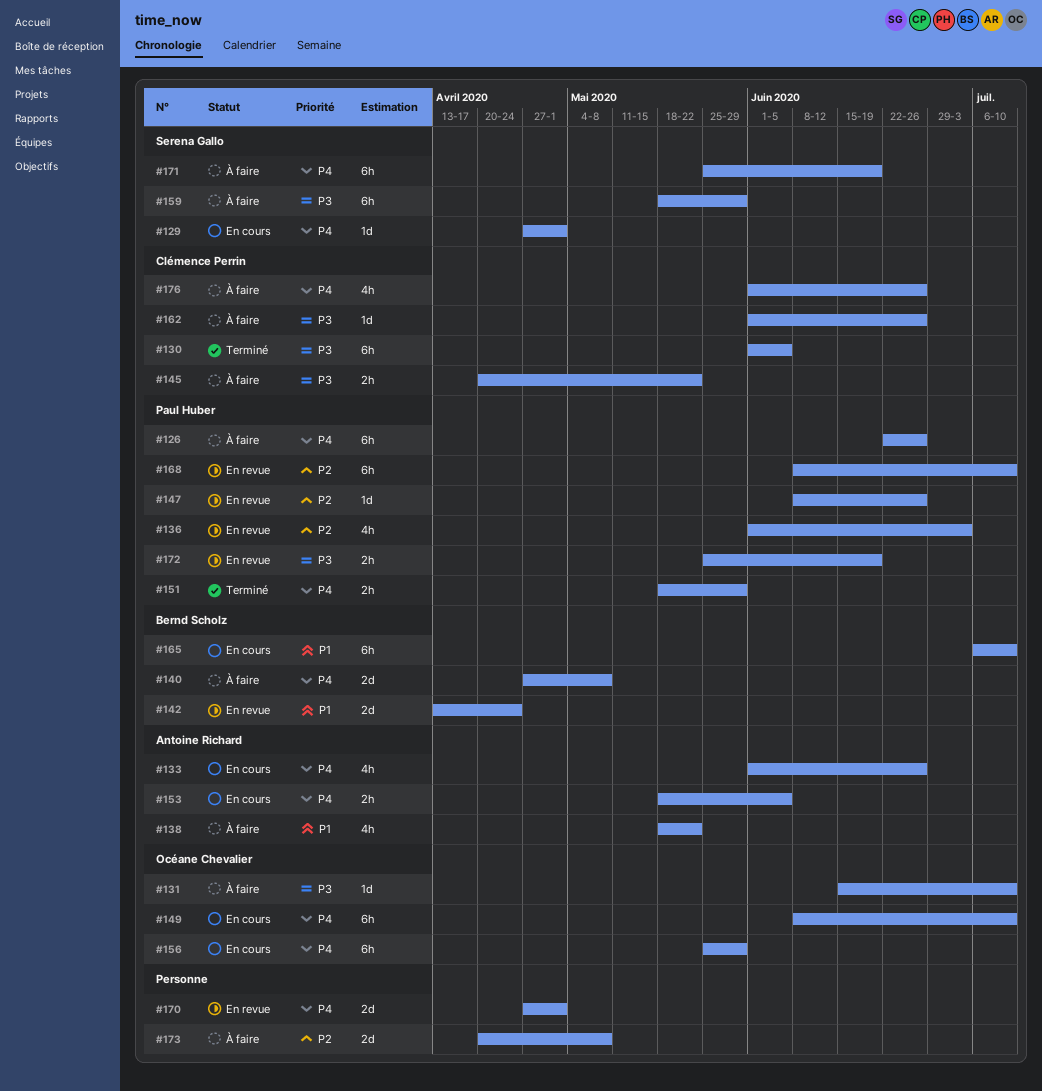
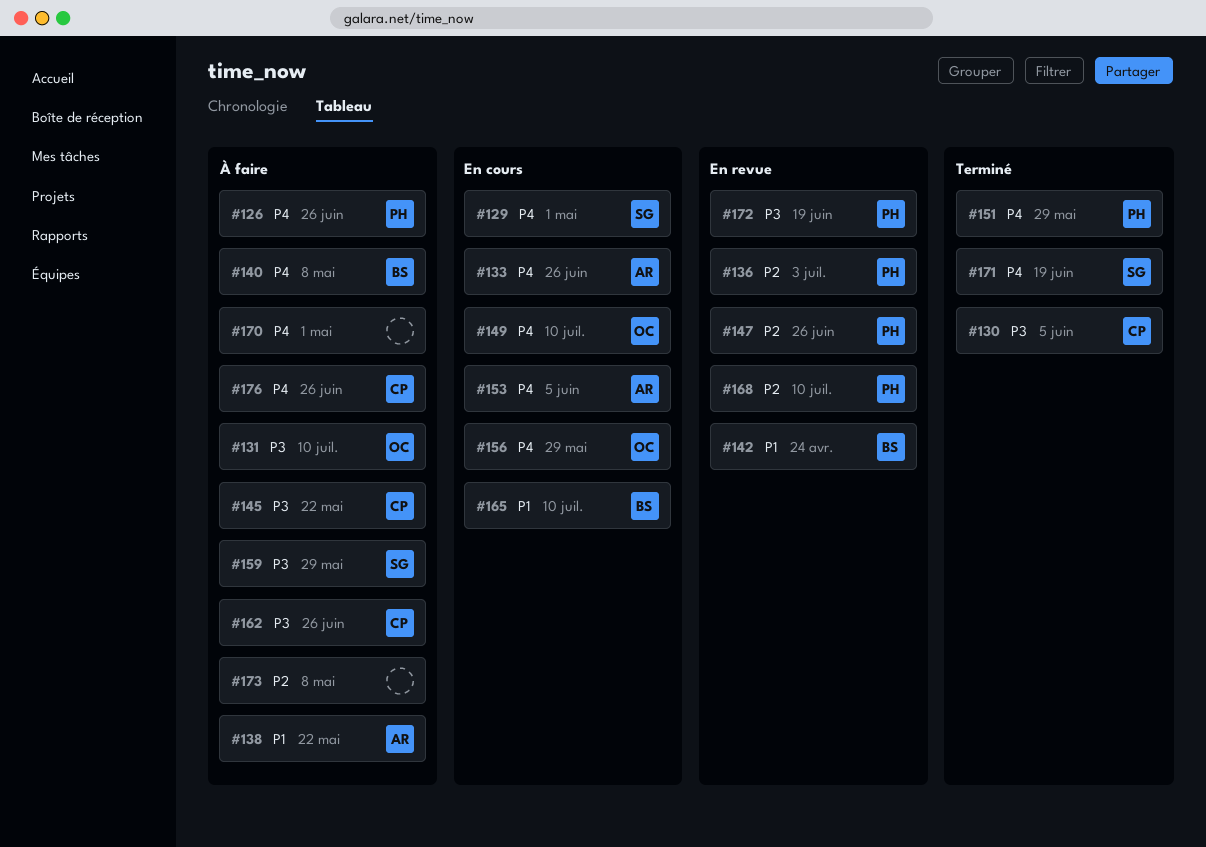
#170, status: En revue -> À faire
#171, status: À faire -> Terminé

